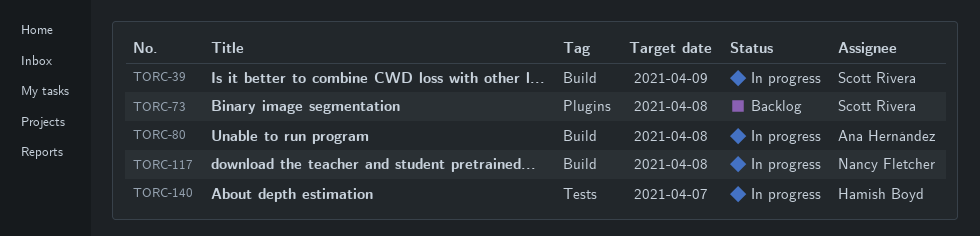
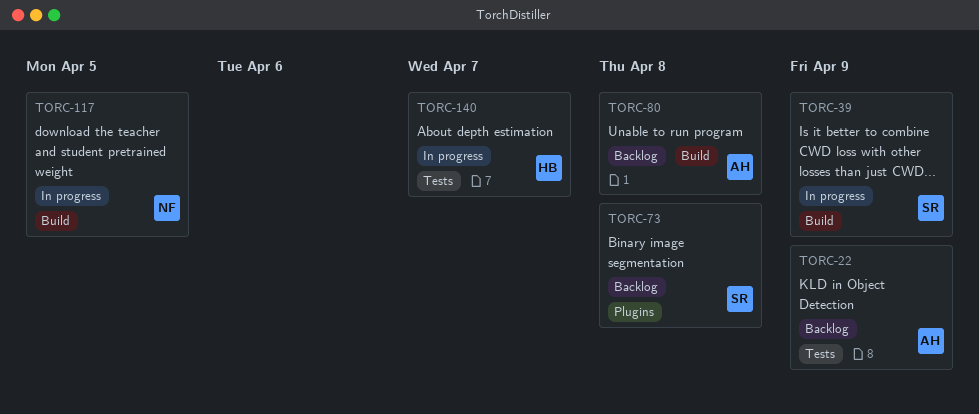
TORC-22: none -> present
TORC-80, status: In progress -> Backlog
TORC-117, due: Apr 8 -> Apr 5

